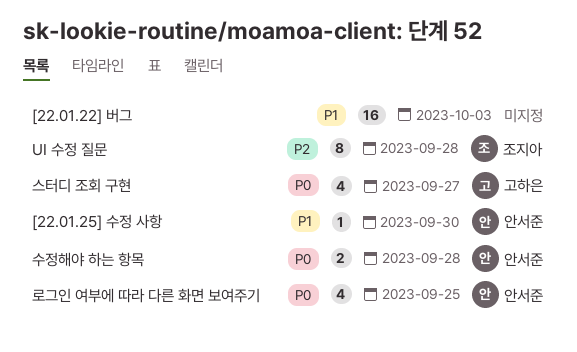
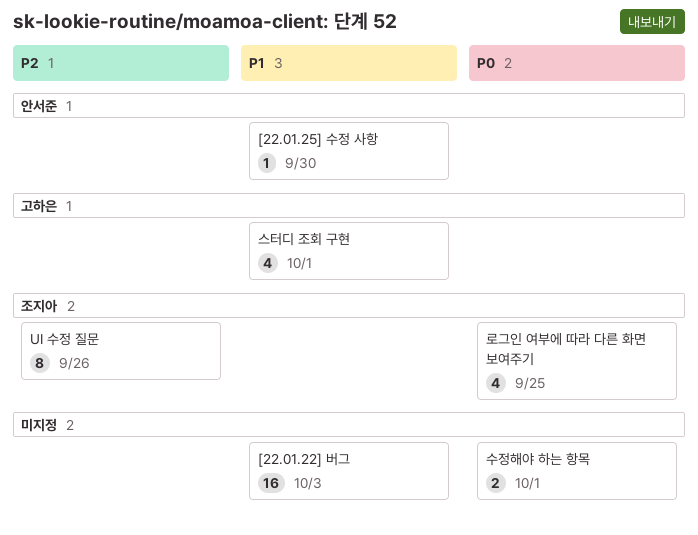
UI 수정 질문, due: Sep 28 -> Sep 26
로그인 여부에 따라 다른 화면 보여주기, owner: 안서준 -> 조지아
수정해야 하는 항목, owner: 안서준 -> none
수정해야 하는 항목, due: Sep 28 -> Oct 1
스터디 조회 구현, priority: P0 -> P1
스터디 조회 구현, due: Sep 27 -> Oct 1

